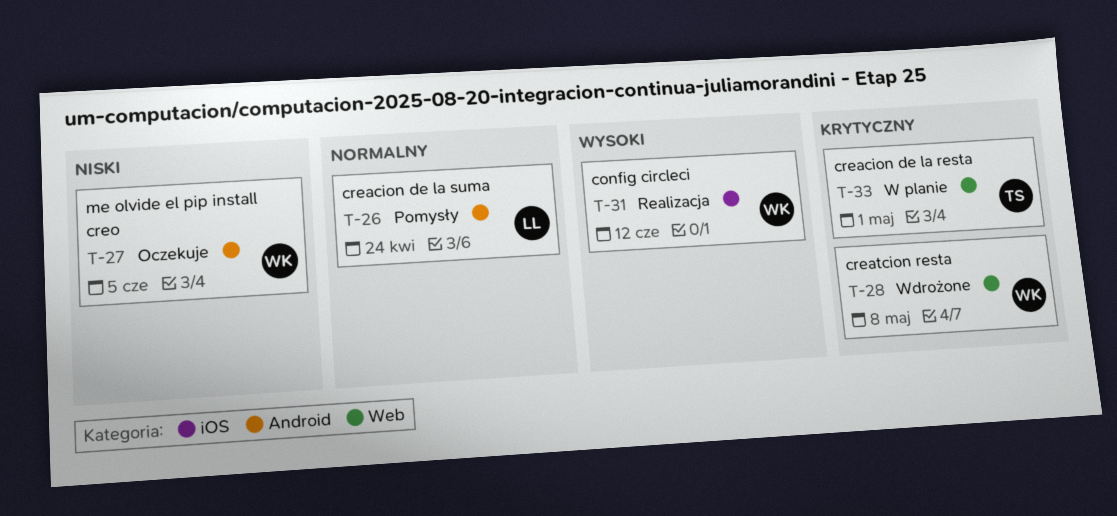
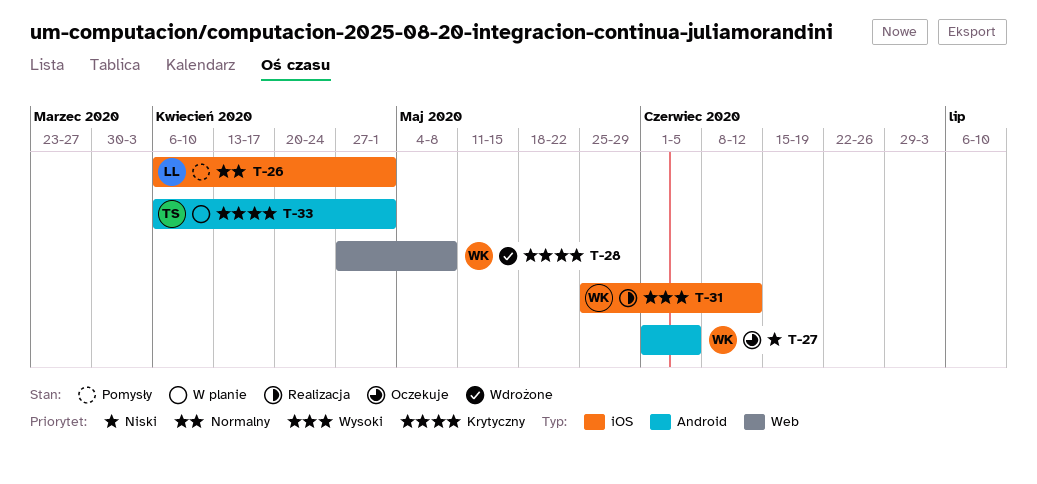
T-26, label: Android -> iOS
T-26, due: Apr 24 -> May 1
T-33, label: Web -> Android

